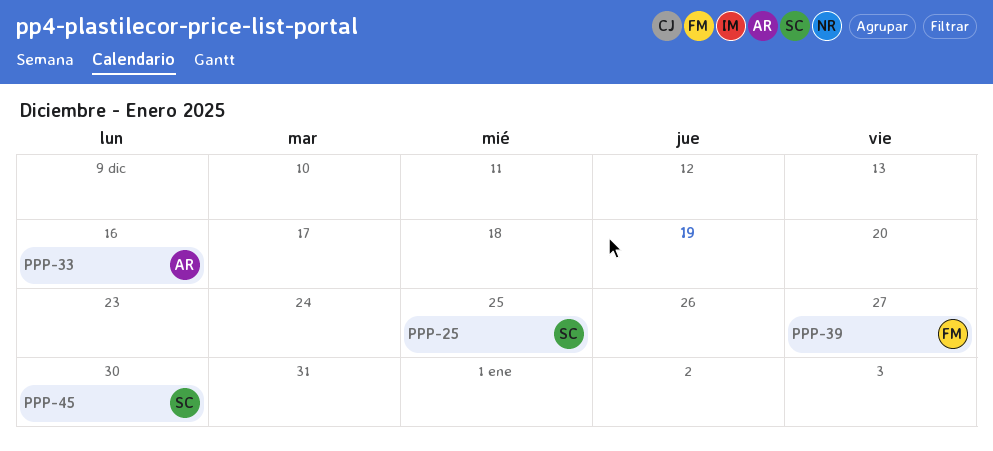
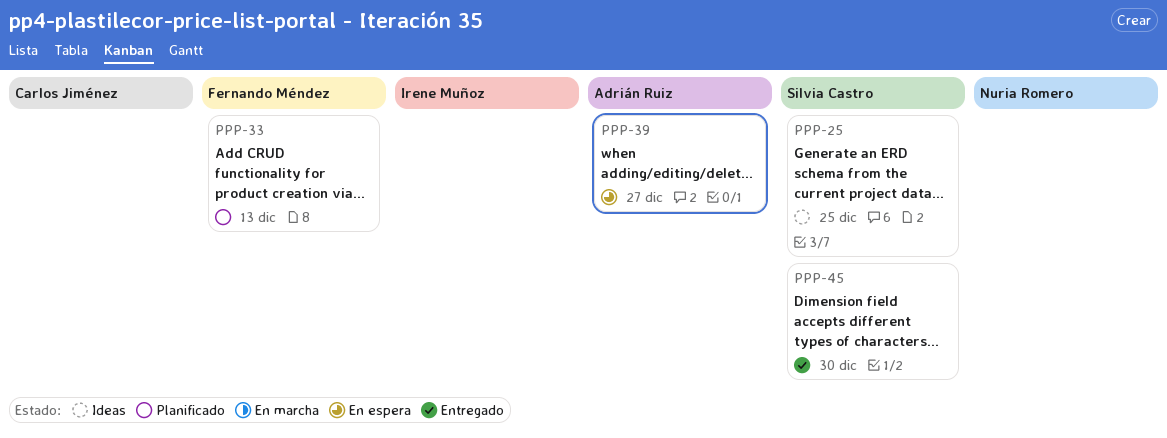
PPP-33, owner: Adrián Ruiz -> Fernando Méndez
PPP-33, due: Dec 16 -> Dec 13
PPP-39, owner: Fernando Méndez -> Adrián Ruiz

